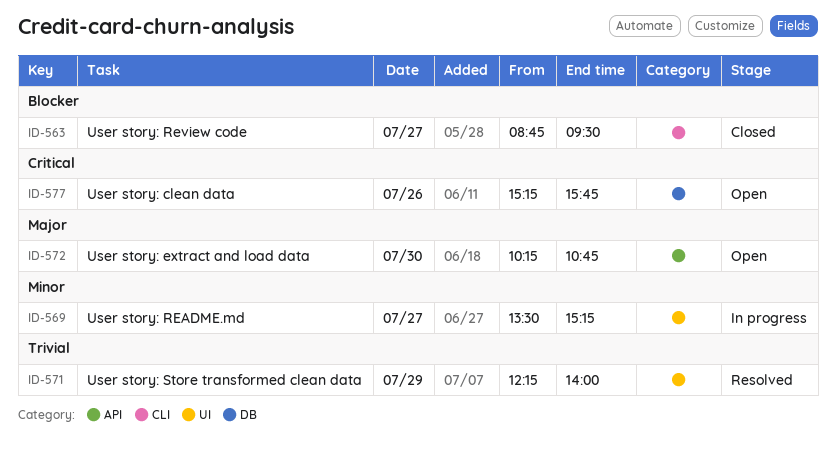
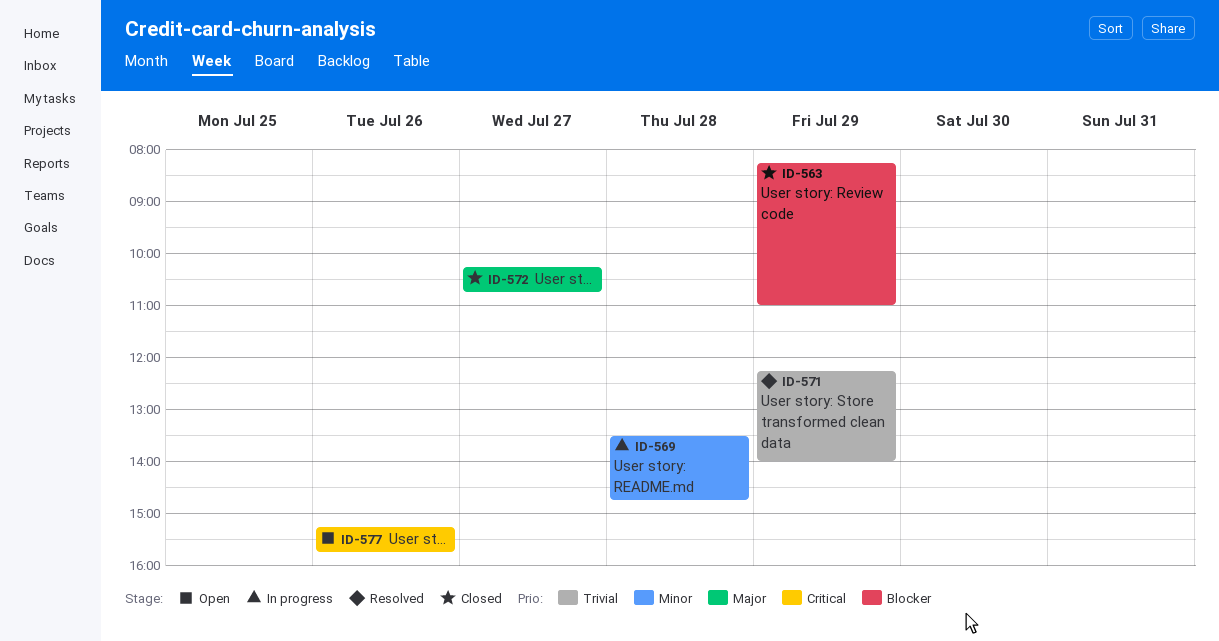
ID-563, day: Jul 27 -> Jul 29
ID-563, begins: 08:45 -> 08:15
ID-563, ends: 09:30 -> 11:00
ID-569, day: Jul 27 -> Jul 28
ID-569, ends: 15:15 -> 14:45
ID-572, status: Open -> Closed
ID-572, day: Jul 30 -> Jul 27

